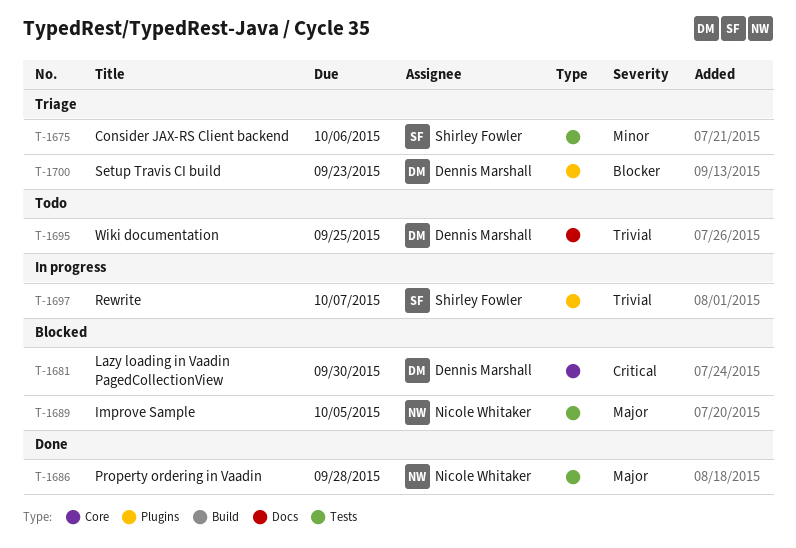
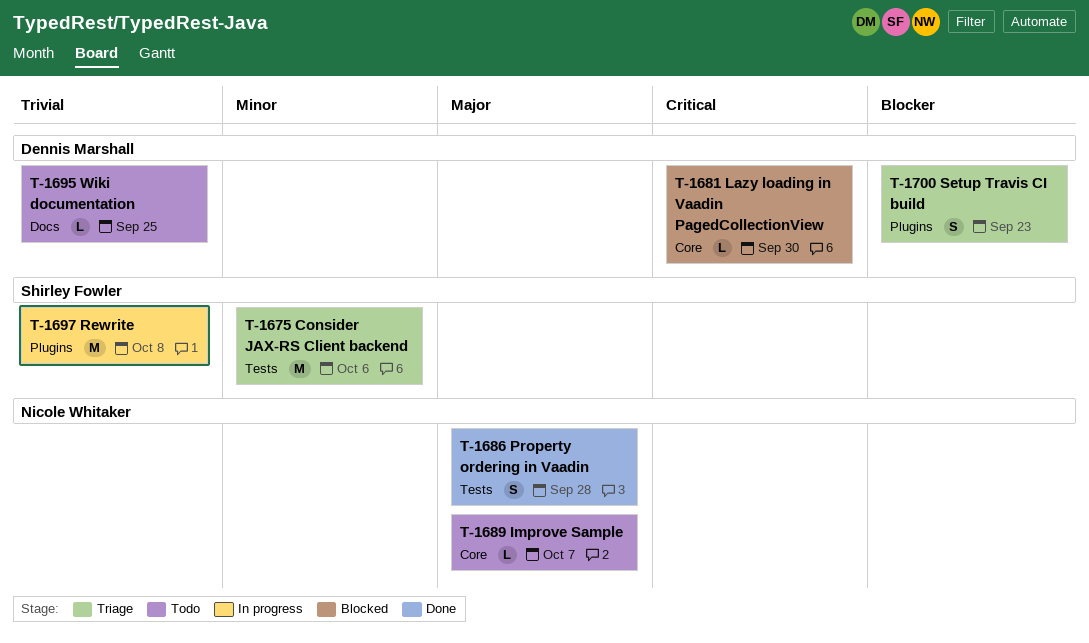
T-1689, status: Blocked -> Todo
T-1689, label: Tests -> Core
T-1689, due: Oct 5 -> Oct 7
T-1697, due: Oct 7 -> Oct 8

